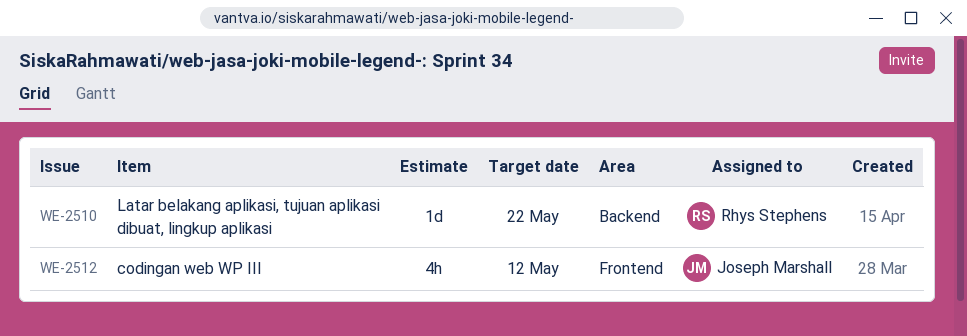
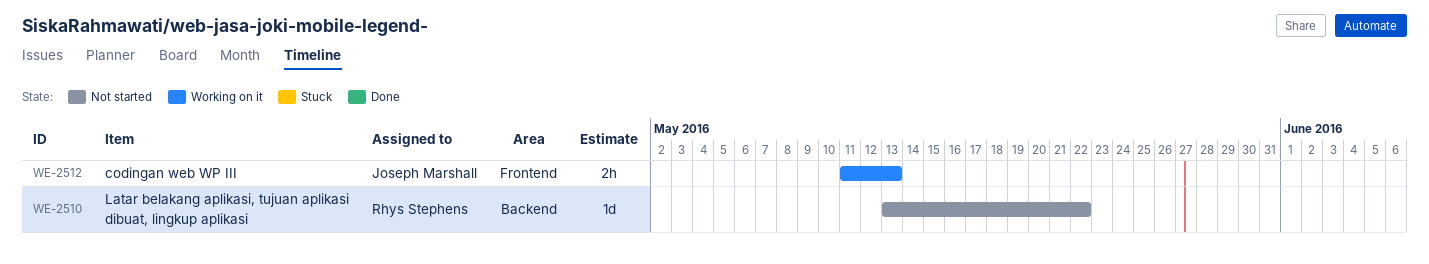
WE-2512, estimate: 4h -> 2h
WE-2512, due: May 12 -> May 13

